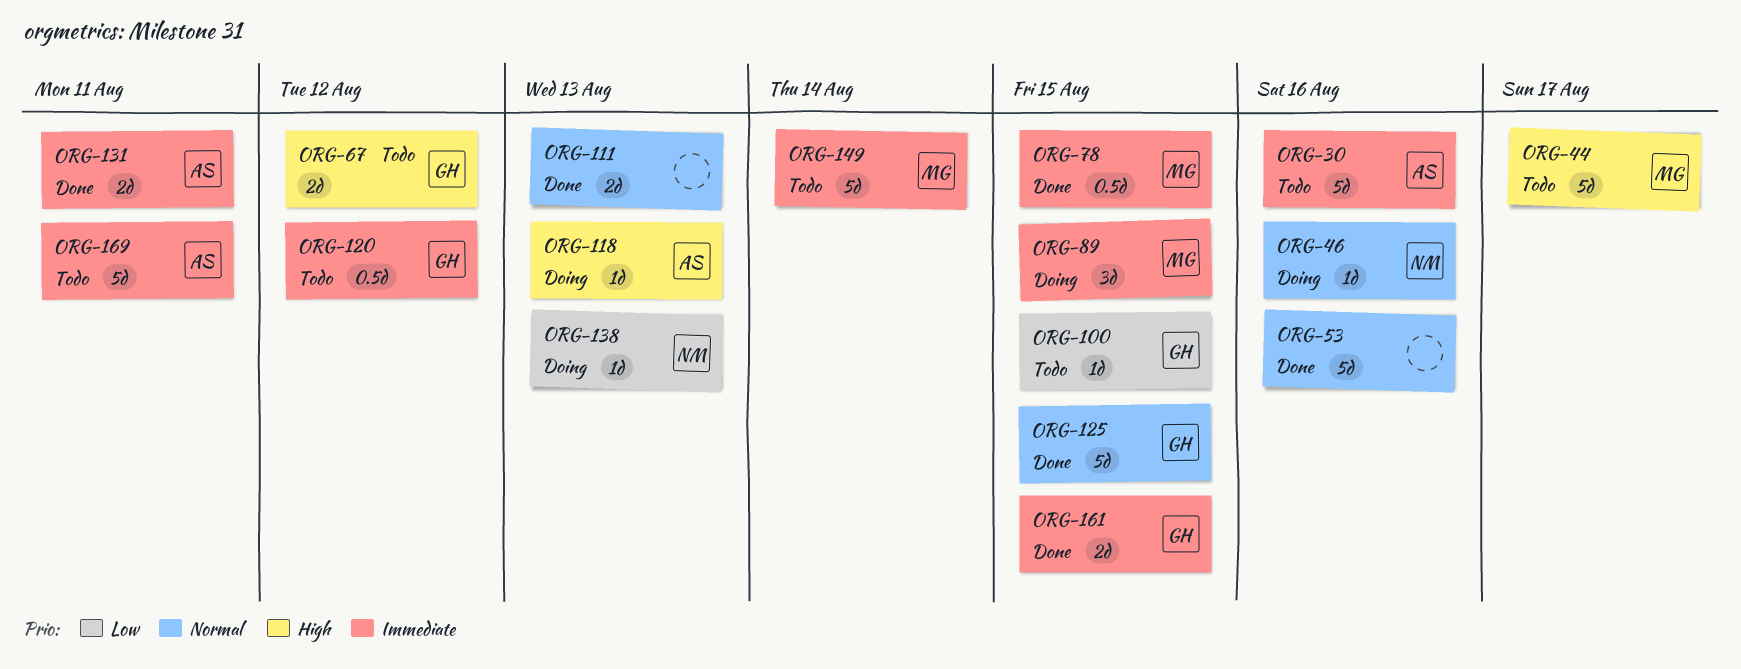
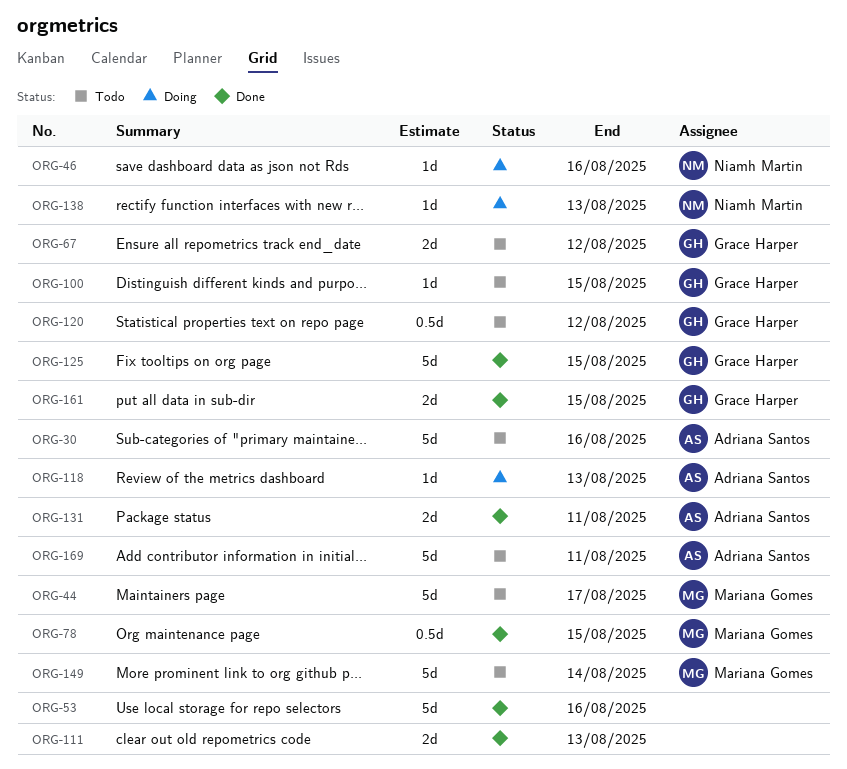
ORG-89: present -> none

